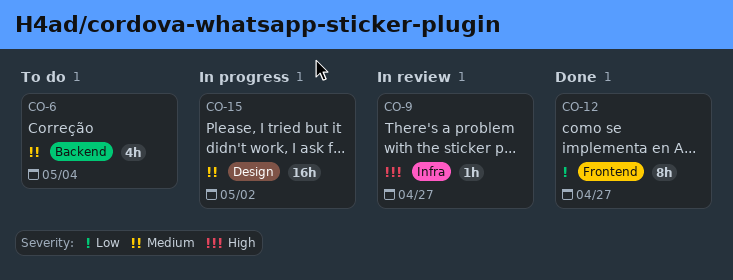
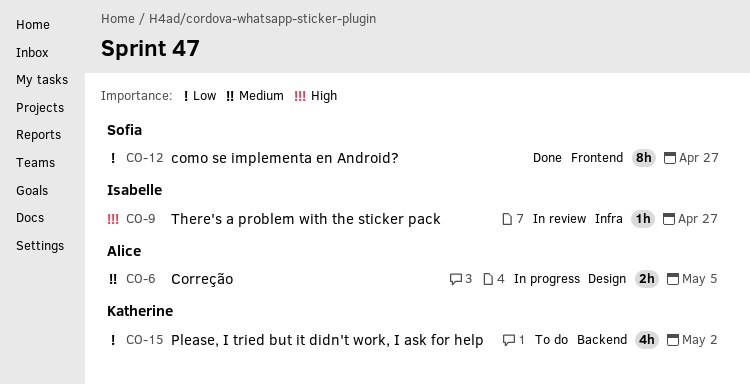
CO-6, status: To do -> In progress
CO-6, label: Backend -> Design
CO-6, estimate: 4h -> 2h
CO-6, due: May 4 -> May 5
CO-15, status: In progress -> To do
CO-15, priority: Medium -> Low
CO-15, label: Design -> Backend
CO-15, estimate: 16h -> 4h

